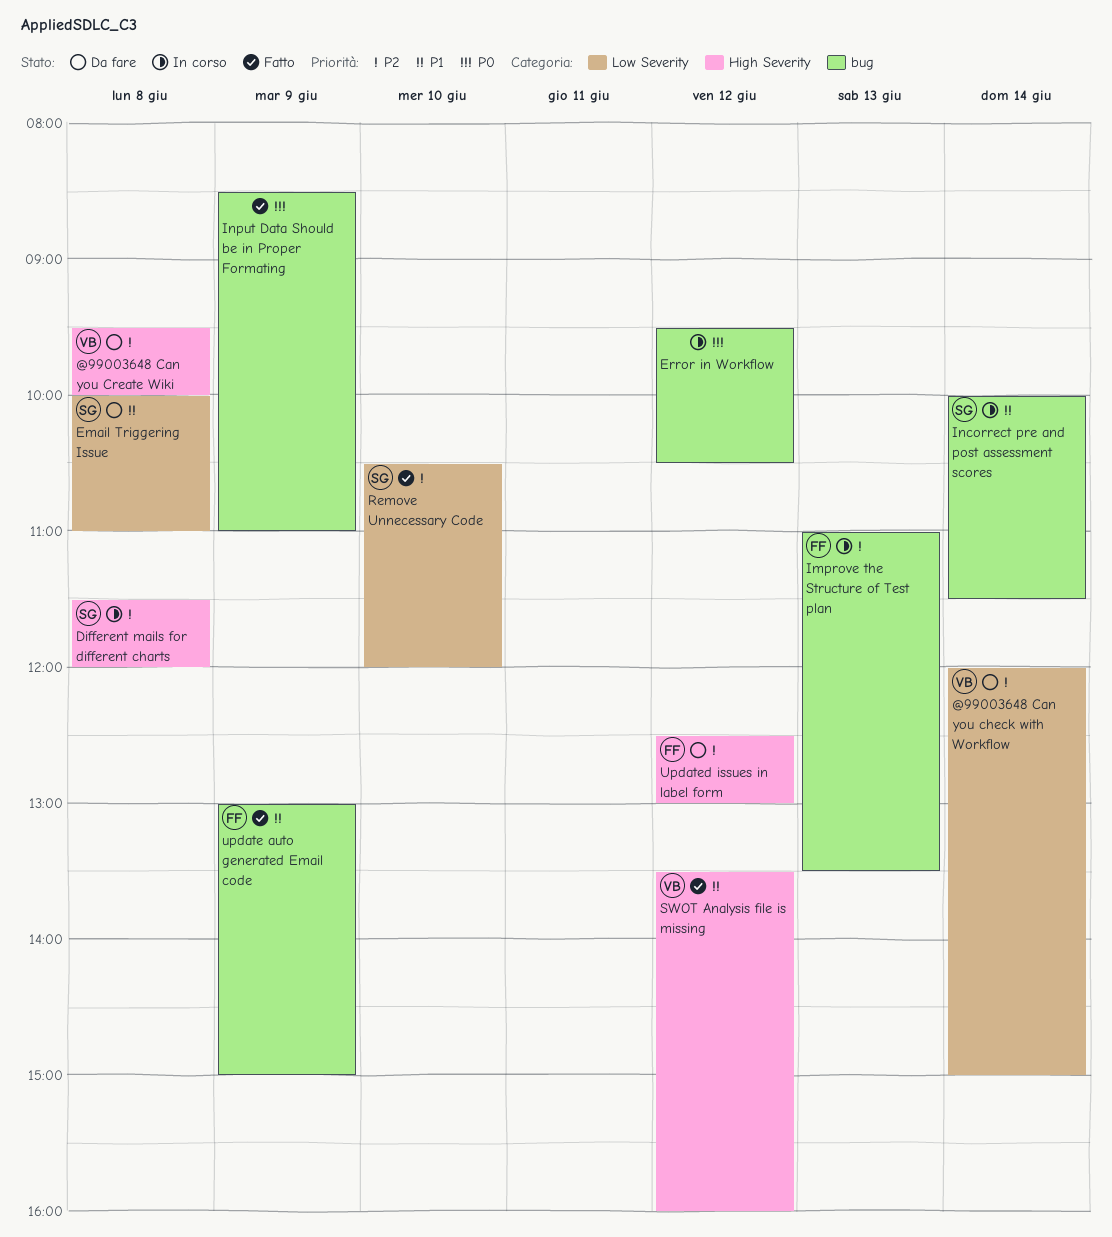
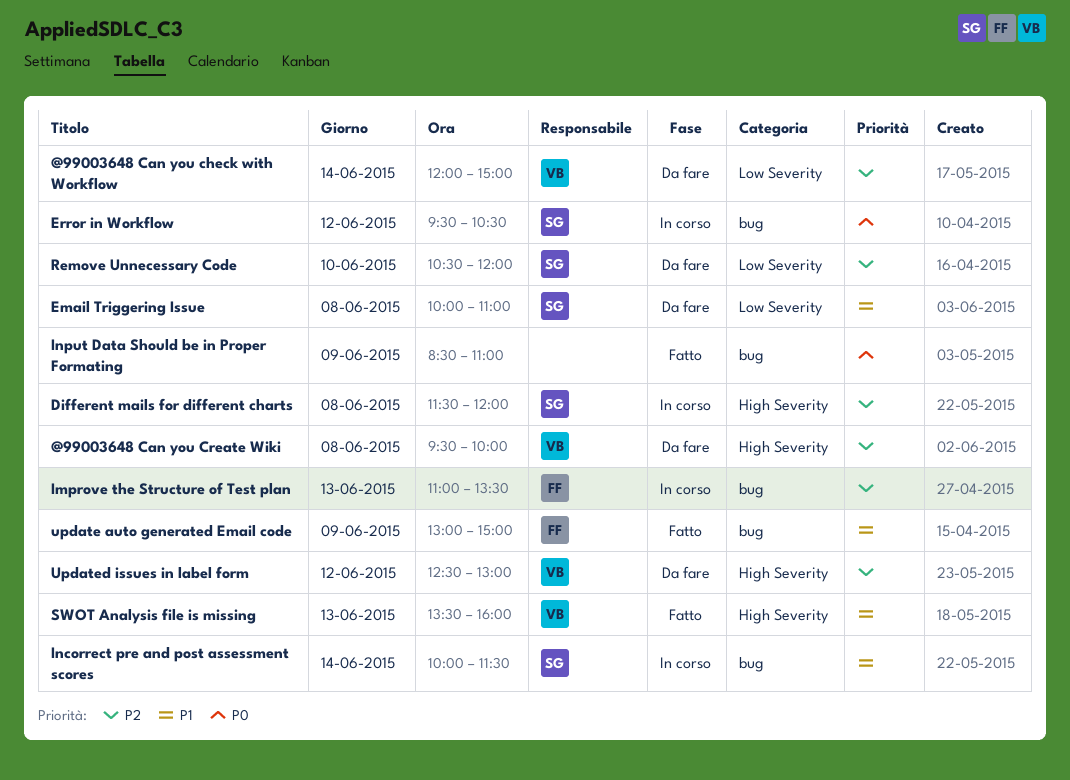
Error in Workflow, owner: none -> SG
Remove Unnecessary Code, status: Fatto -> Da fare
SWOT Analysis file is missing, day: Jun 12 -> Jun 13
Updated issues in label form, owner: FF -> VB

